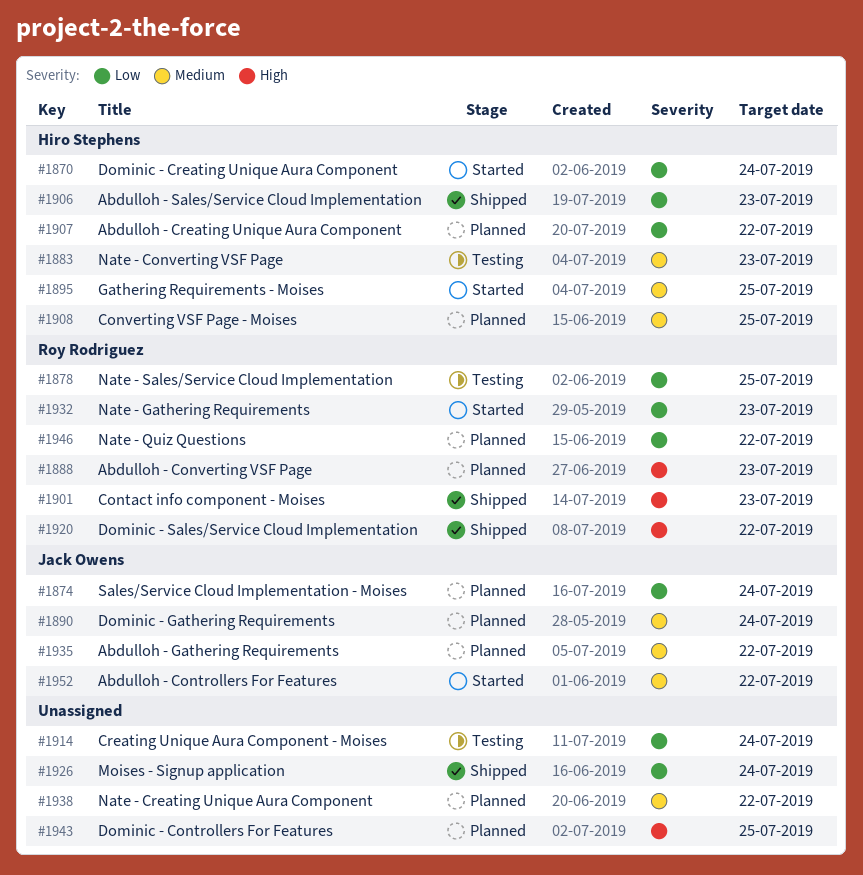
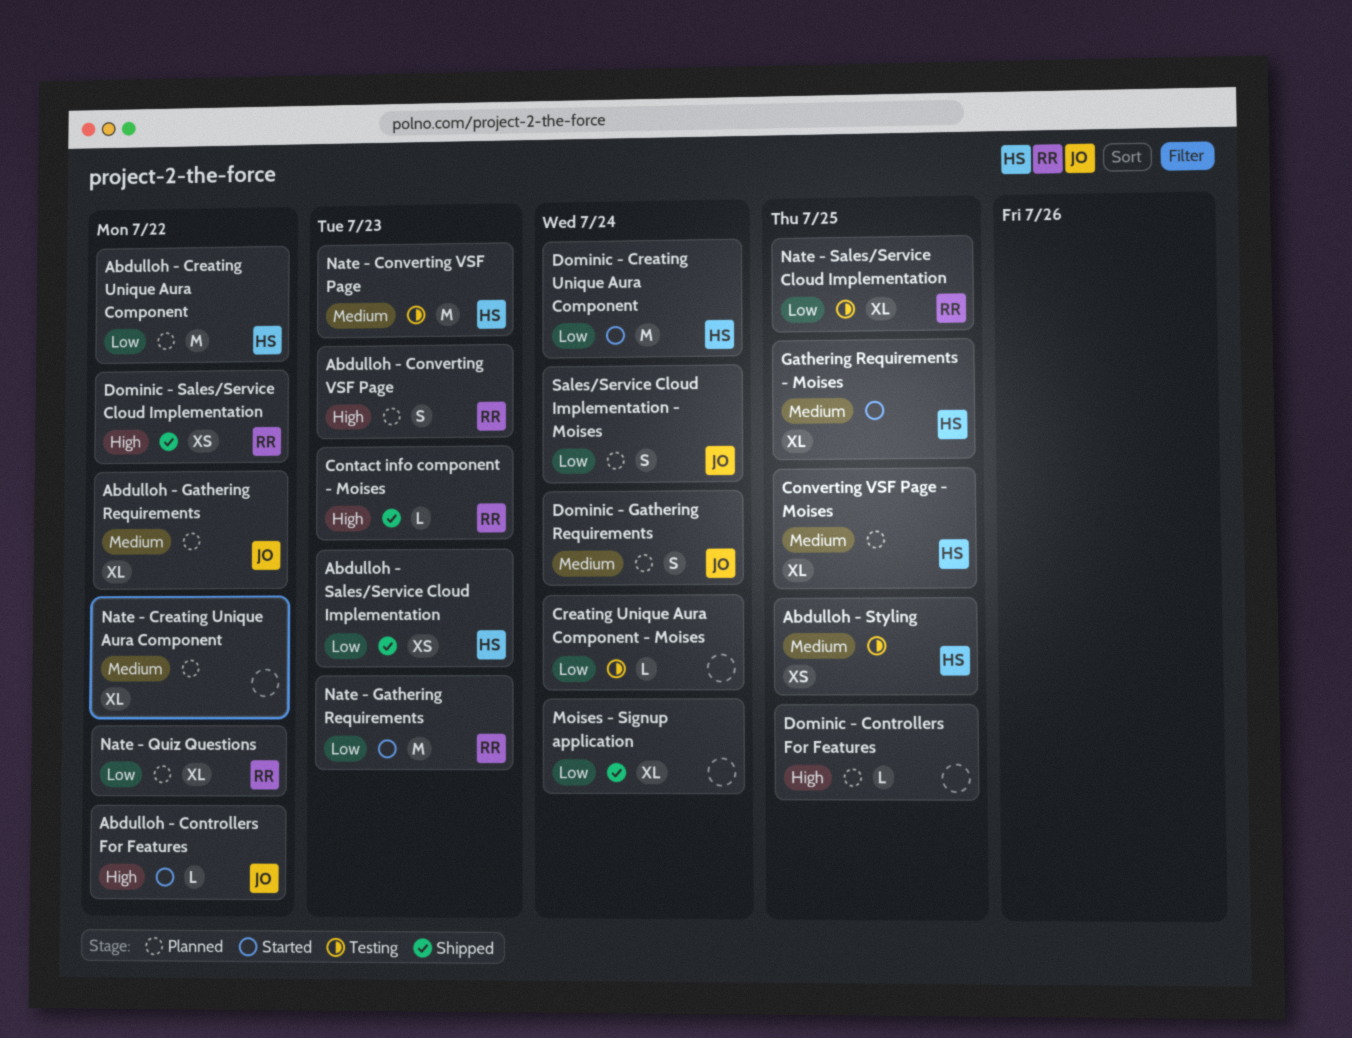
Abdulloh - Controllers For Features, priority: Medium -> High
Abdulloh - Styling: none -> present

